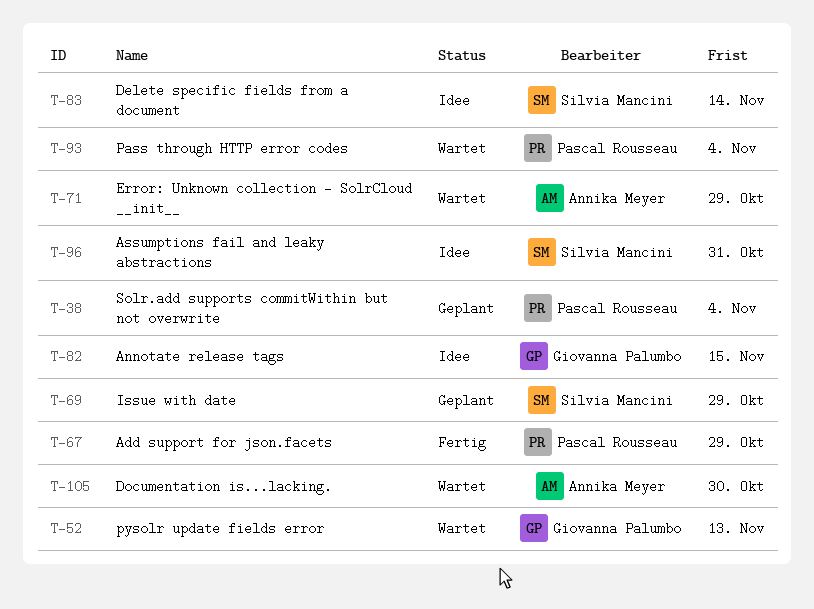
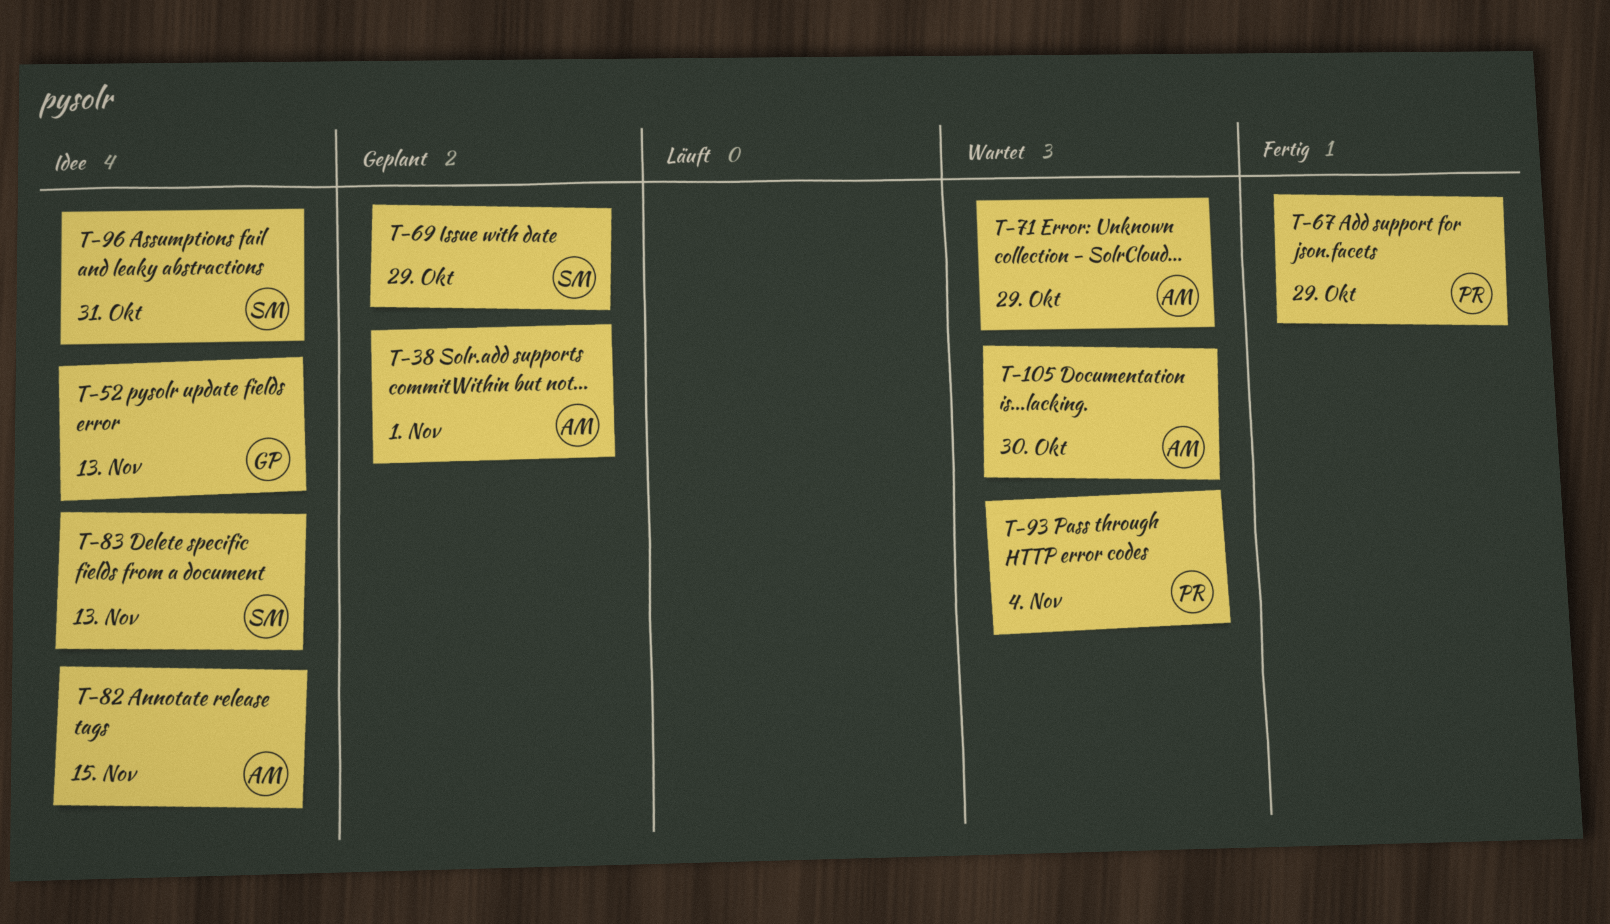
T-38, owner: Pascal Rousseau -> Annika Meyer
T-38, due: Nov 4 -> Nov 1
T-52, status: Wartet -> Idee
T-82, owner: Giovanna Palumbo -> Annika Meyer
T-83, due: Nov 14 -> Nov 13

